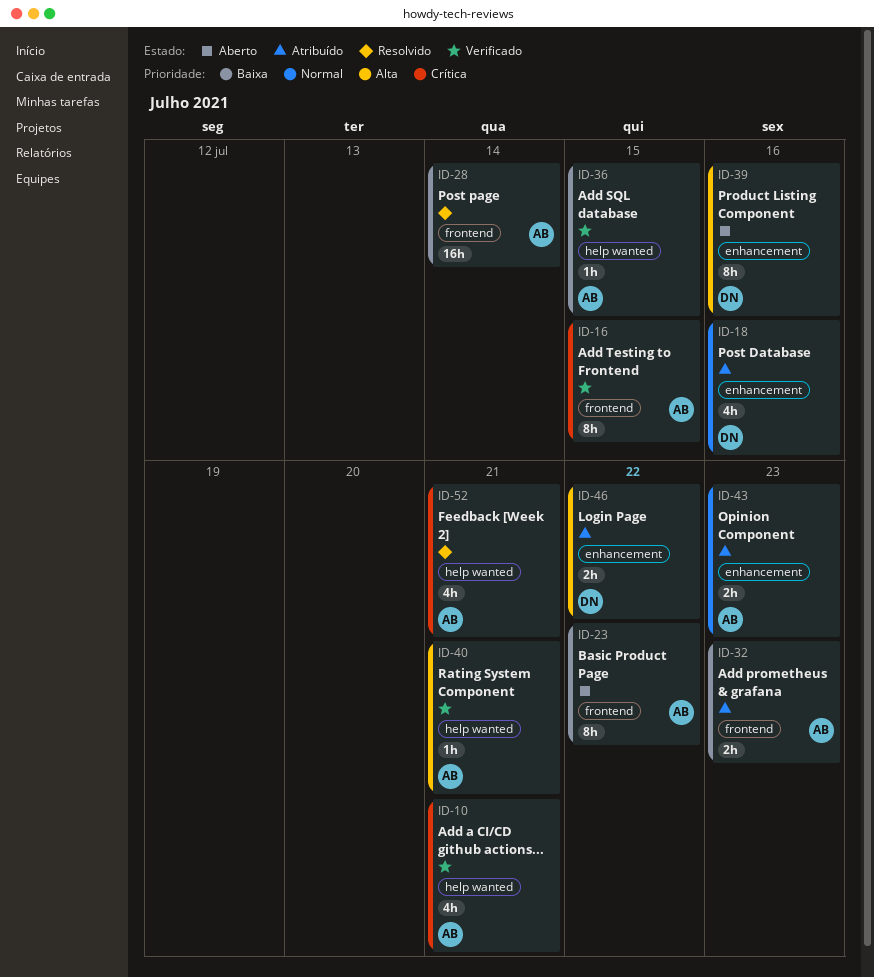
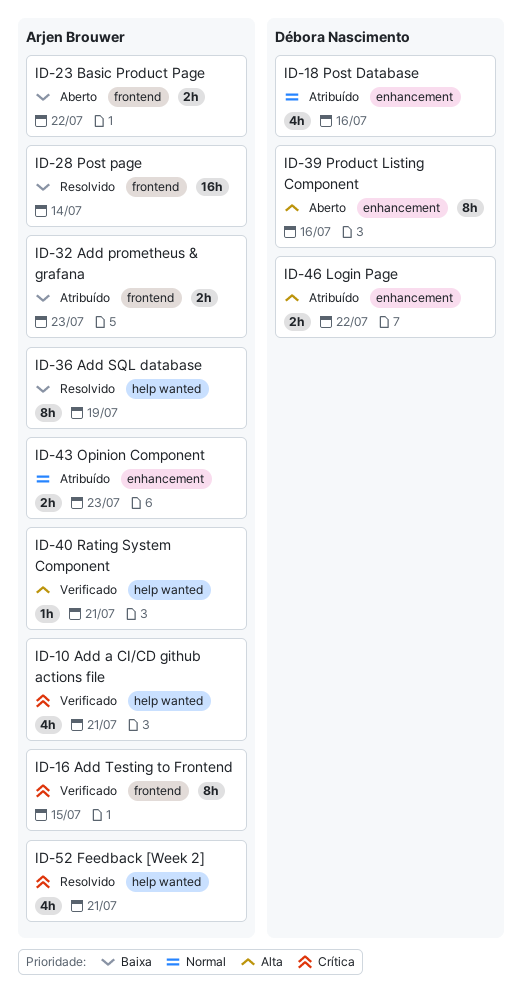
ID-23, estimate: 8h -> 2h
ID-36, status: Verificado -> Resolvido
ID-36, estimate: 1h -> 8h
ID-36, due: Jul 15 -> Jul 19

